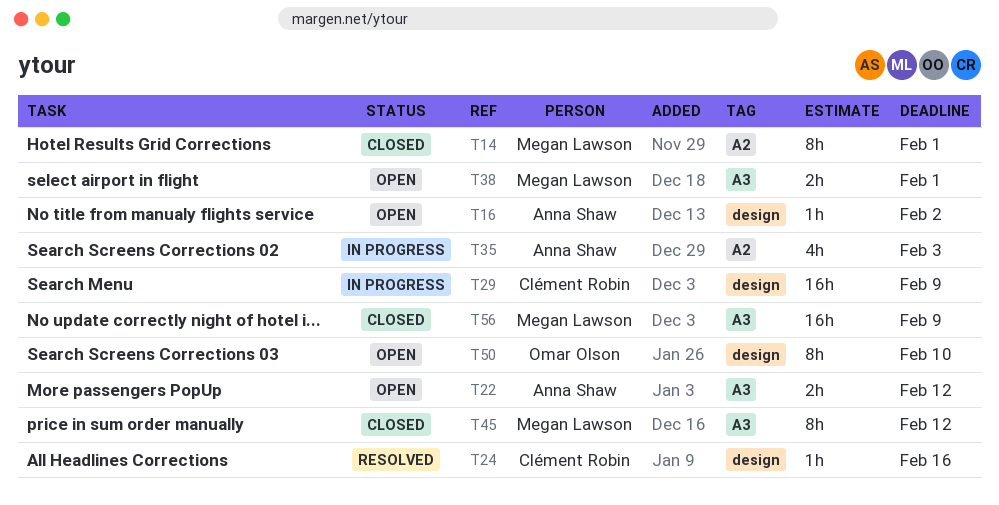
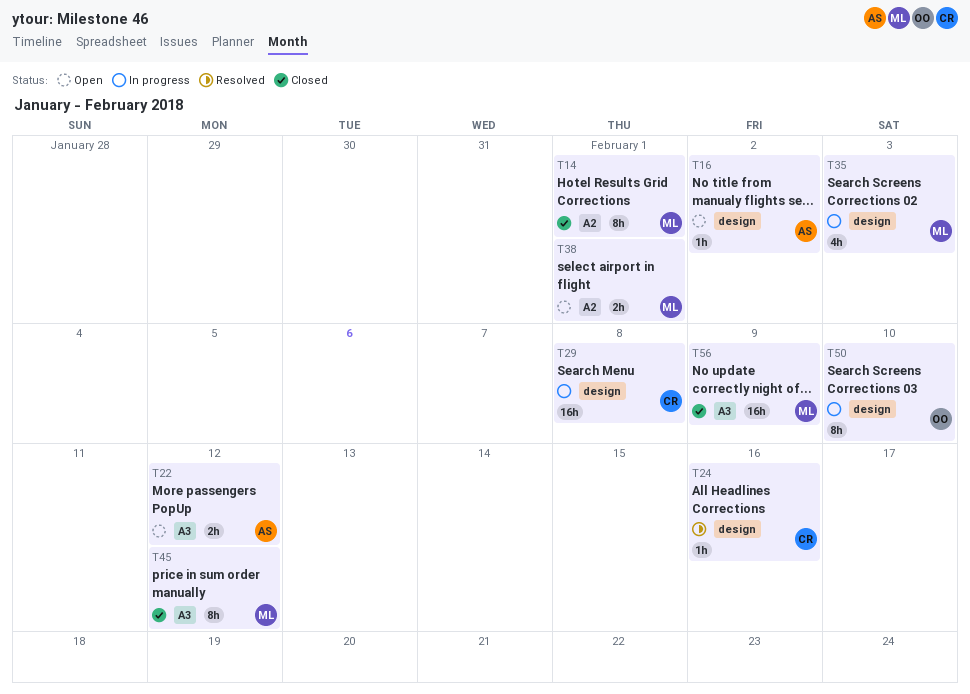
T29, due: Feb 9 -> Feb 8
T35, owner: Anna Shaw -> Megan Lawson
T35, label: A2 -> design
T38, label: A3 -> A2
T50, status: Open -> In progress

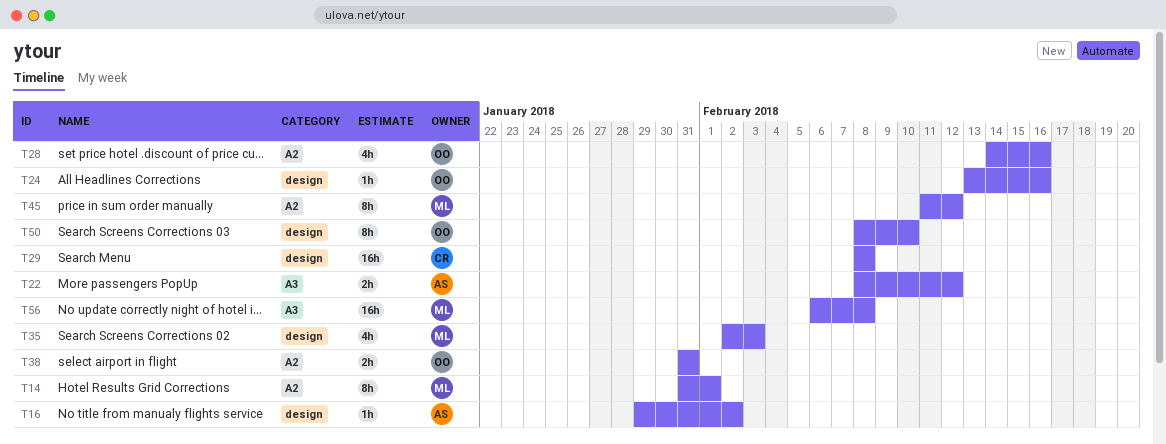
T24, owner: CR -> OO
T28: none -> present
T38, owner: ML -> OO
T38, due: Feb 1 -> Jan 31
T45, label: A3 -> A2
T56, due: Feb 9 -> Feb 8

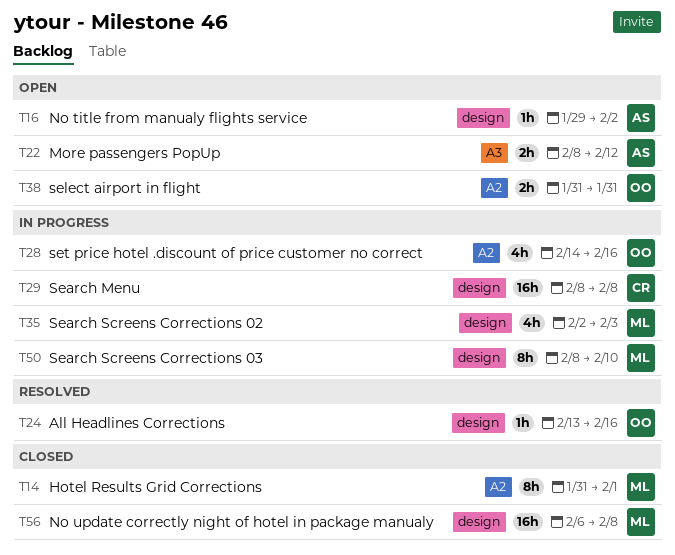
T45: present -> none
T50, owner: OO -> ML
T56, label: A3 -> design

